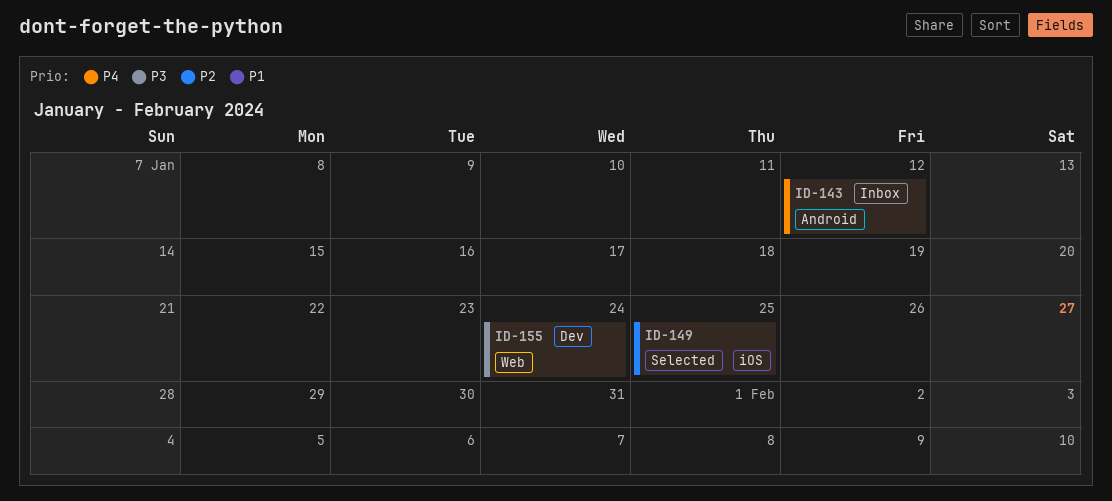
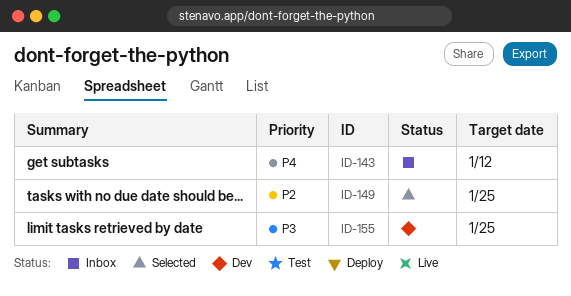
ID-155, due: Jan 24 -> Jan 25

